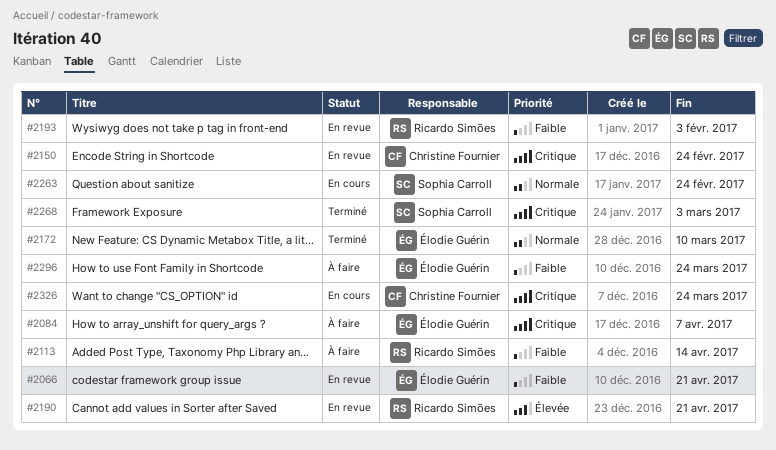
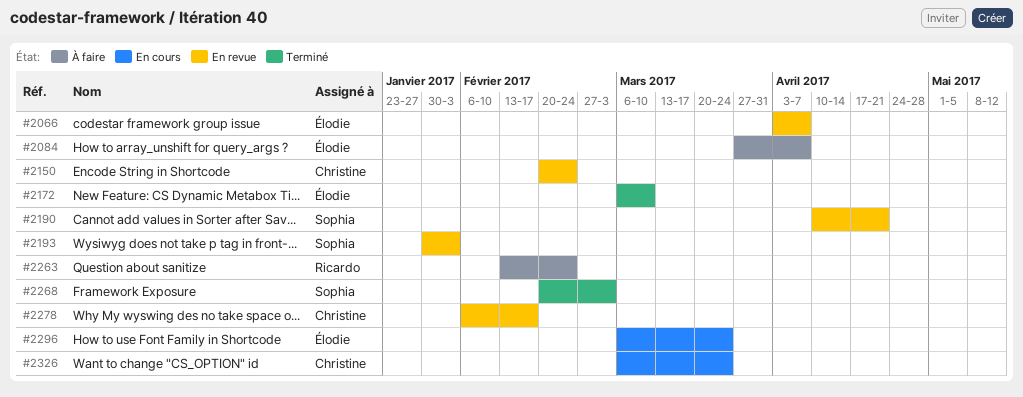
#2066, due: Apr 21 -> Apr 7
#2113: present -> none
#2190, owner: Ricardo Simões -> Sophia Carroll
#2193, owner: Ricardo Simões -> Sophia Carroll
#2263, status: En cours -> À faire
#2263, owner: Sophia Carroll -> Ricardo Simões
#2278: none -> present
#2296, status: À faire -> En cours

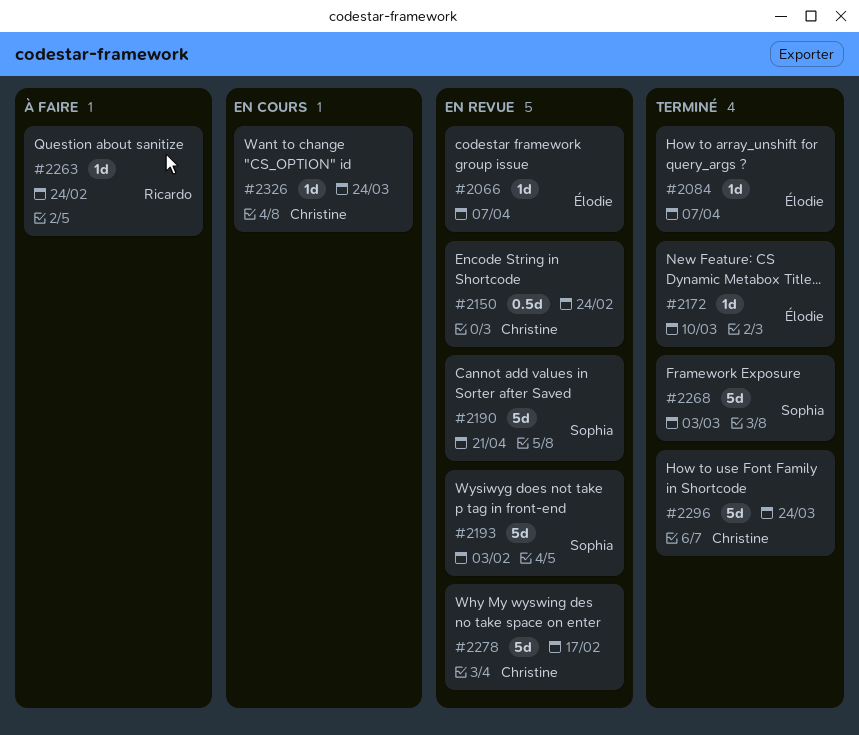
#2084, status: À faire -> Terminé
#2296, status: En cours -> Terminé
#2296, owner: Élodie -> Christine

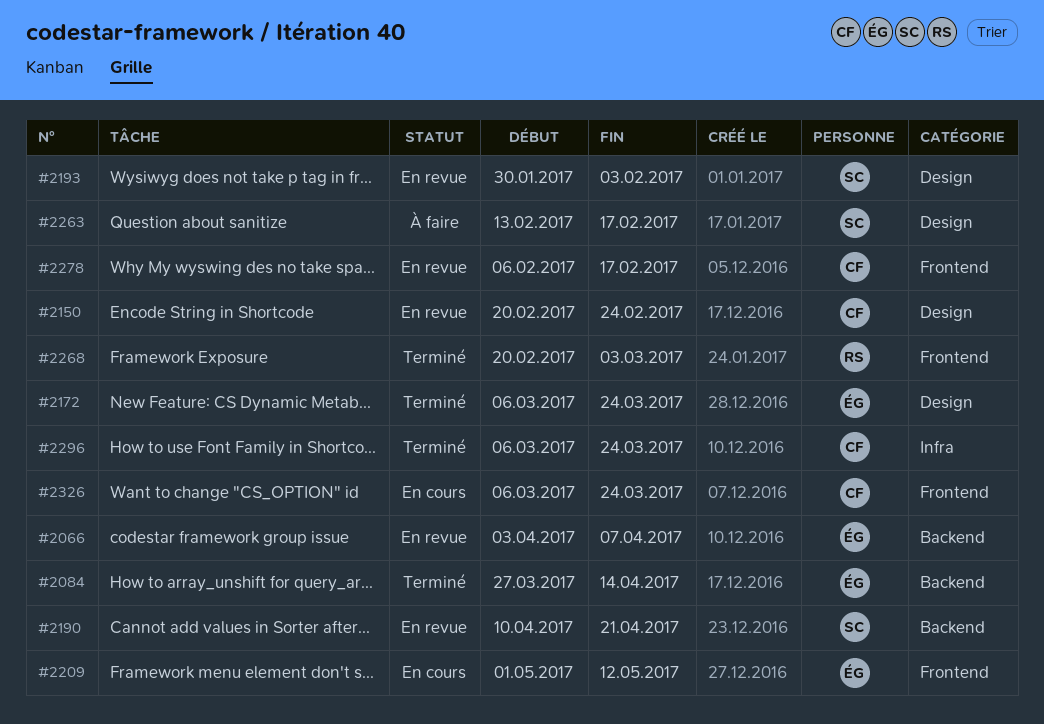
#2084, due: Apr 7 -> Apr 14
#2172, due: Mar 10 -> Mar 24
#2209: none -> present
#2263, owner: Ricardo -> Sophia
#2263, due: Feb 24 -> Feb 17
#2268, owner: Sophia -> Ricardo

